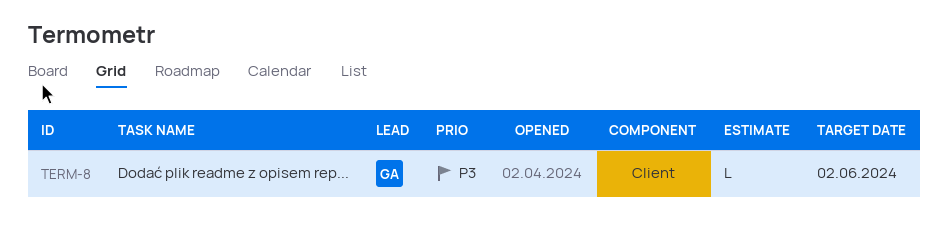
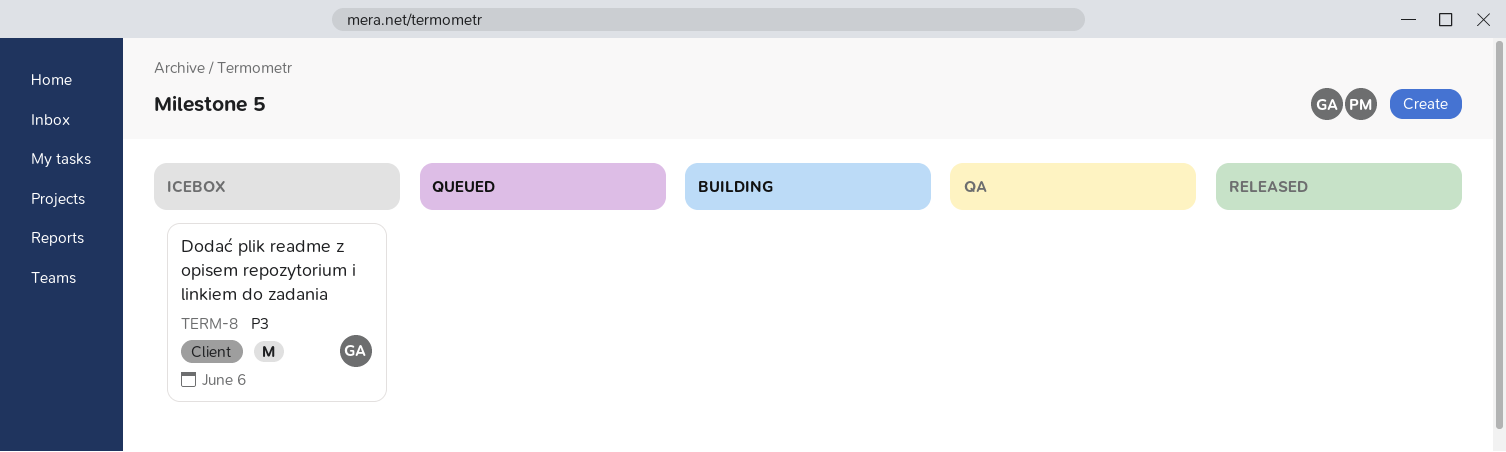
TERM-8, estimate: L -> M
TERM-8, due: Jun 2 -> Jun 6

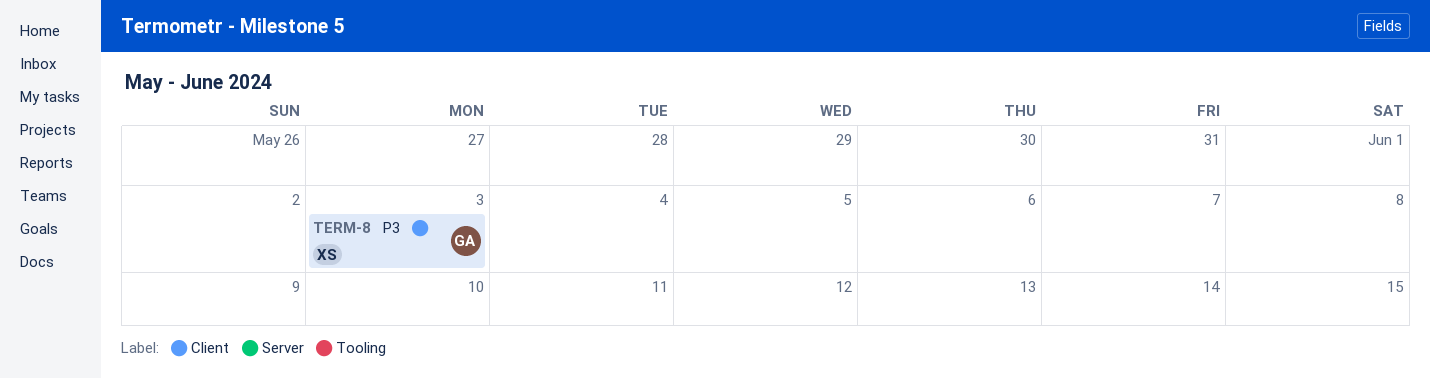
TERM-8, estimate: M -> XS
TERM-8, due: Jun 6 -> Jun 3

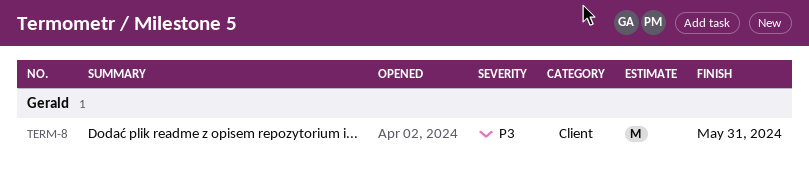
TERM-8, estimate: XS -> M
TERM-8, due: Jun 3 -> May 31

